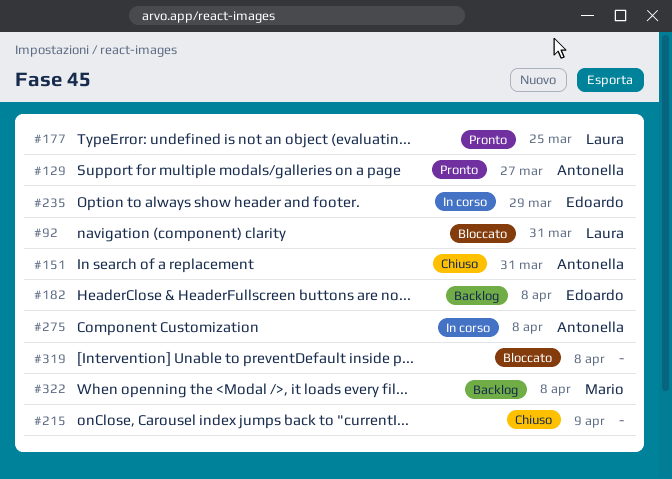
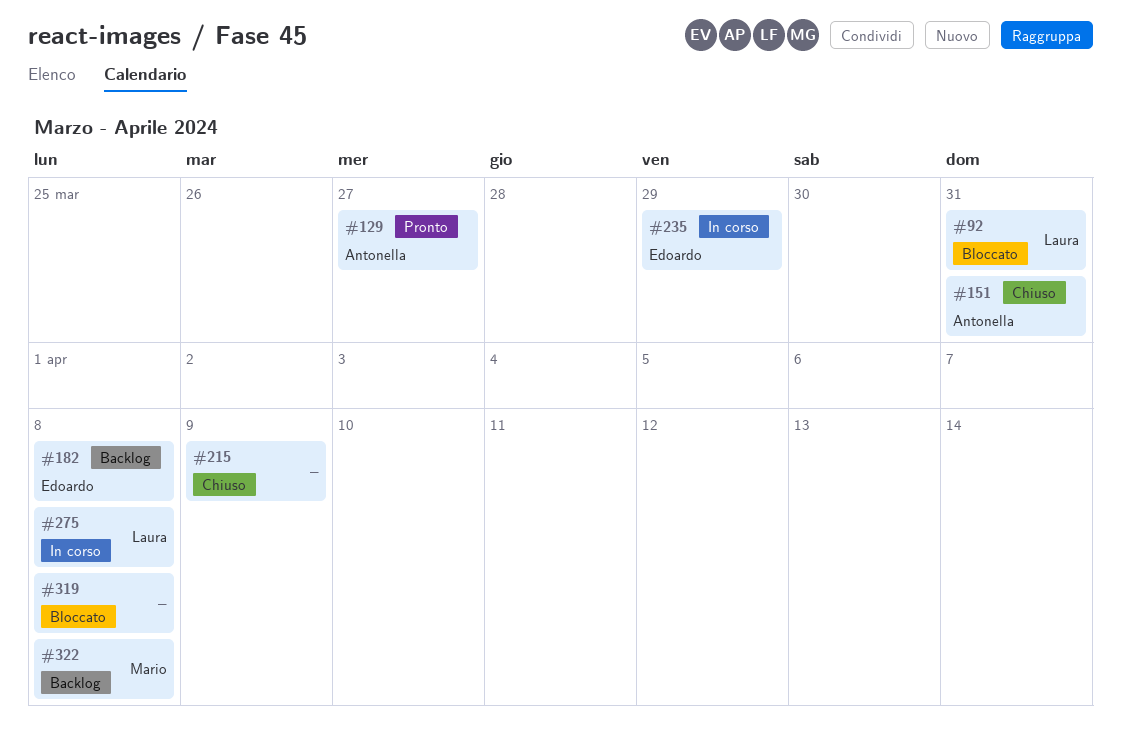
#177: present -> none
#275, owner: Antonella -> Laura

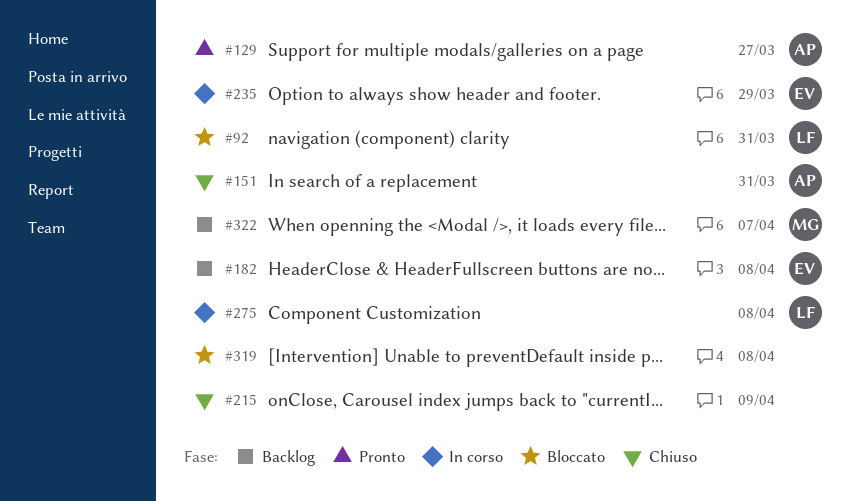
#322, due: Apr 8 -> Apr 7

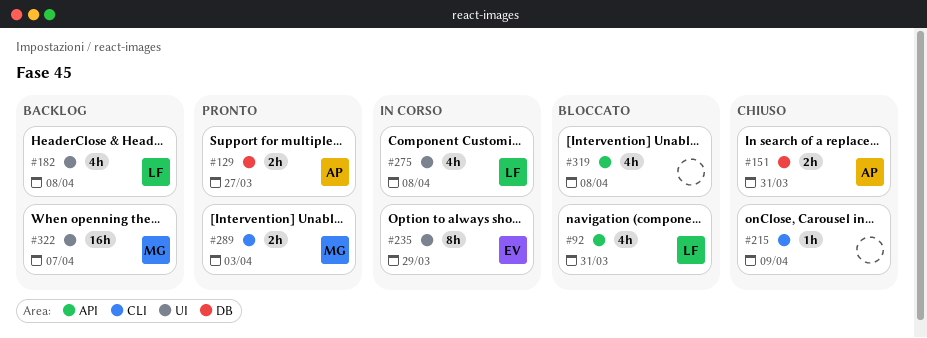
#182, owner: EV -> LF
#289: none -> present

